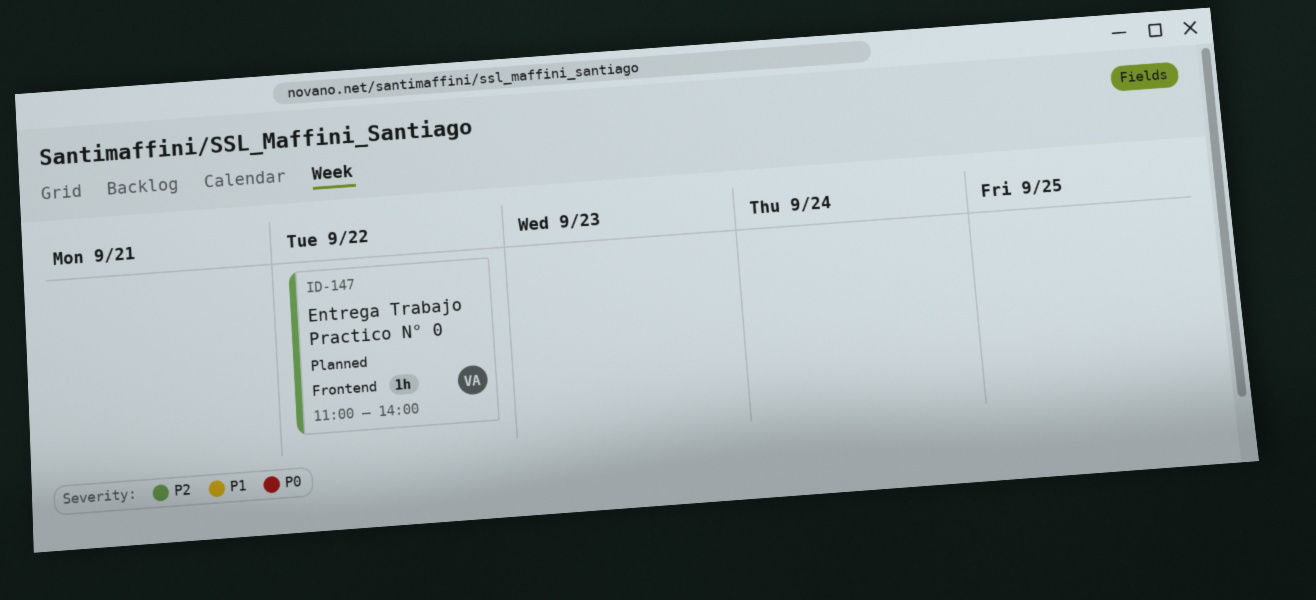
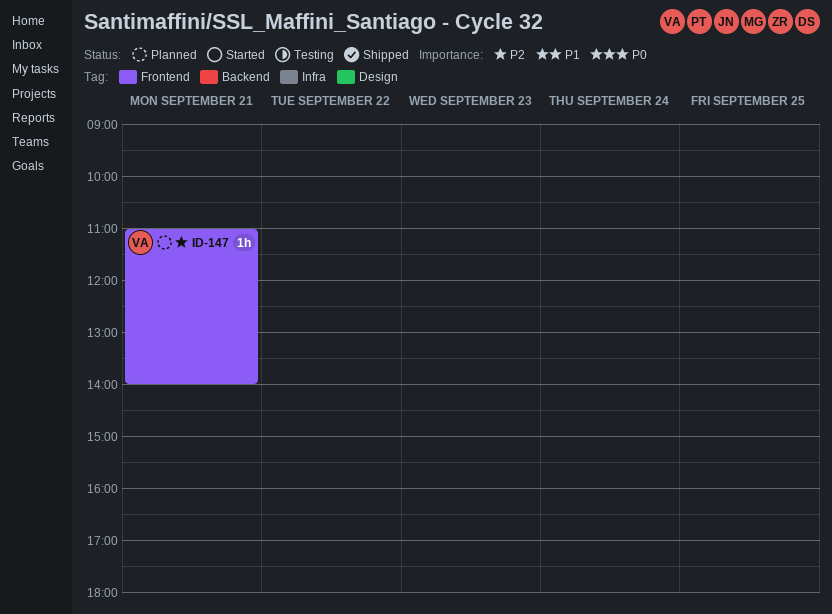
ID-147, day: Sep 22 -> Sep 21

